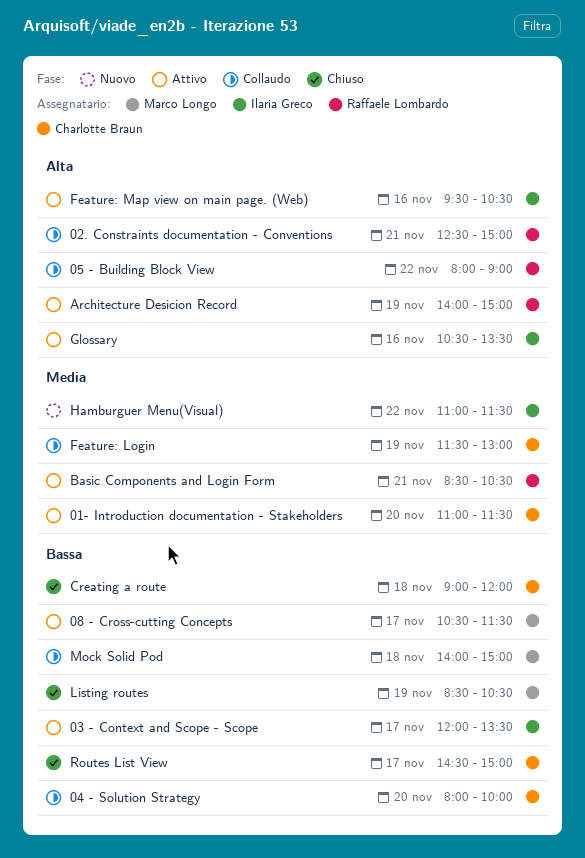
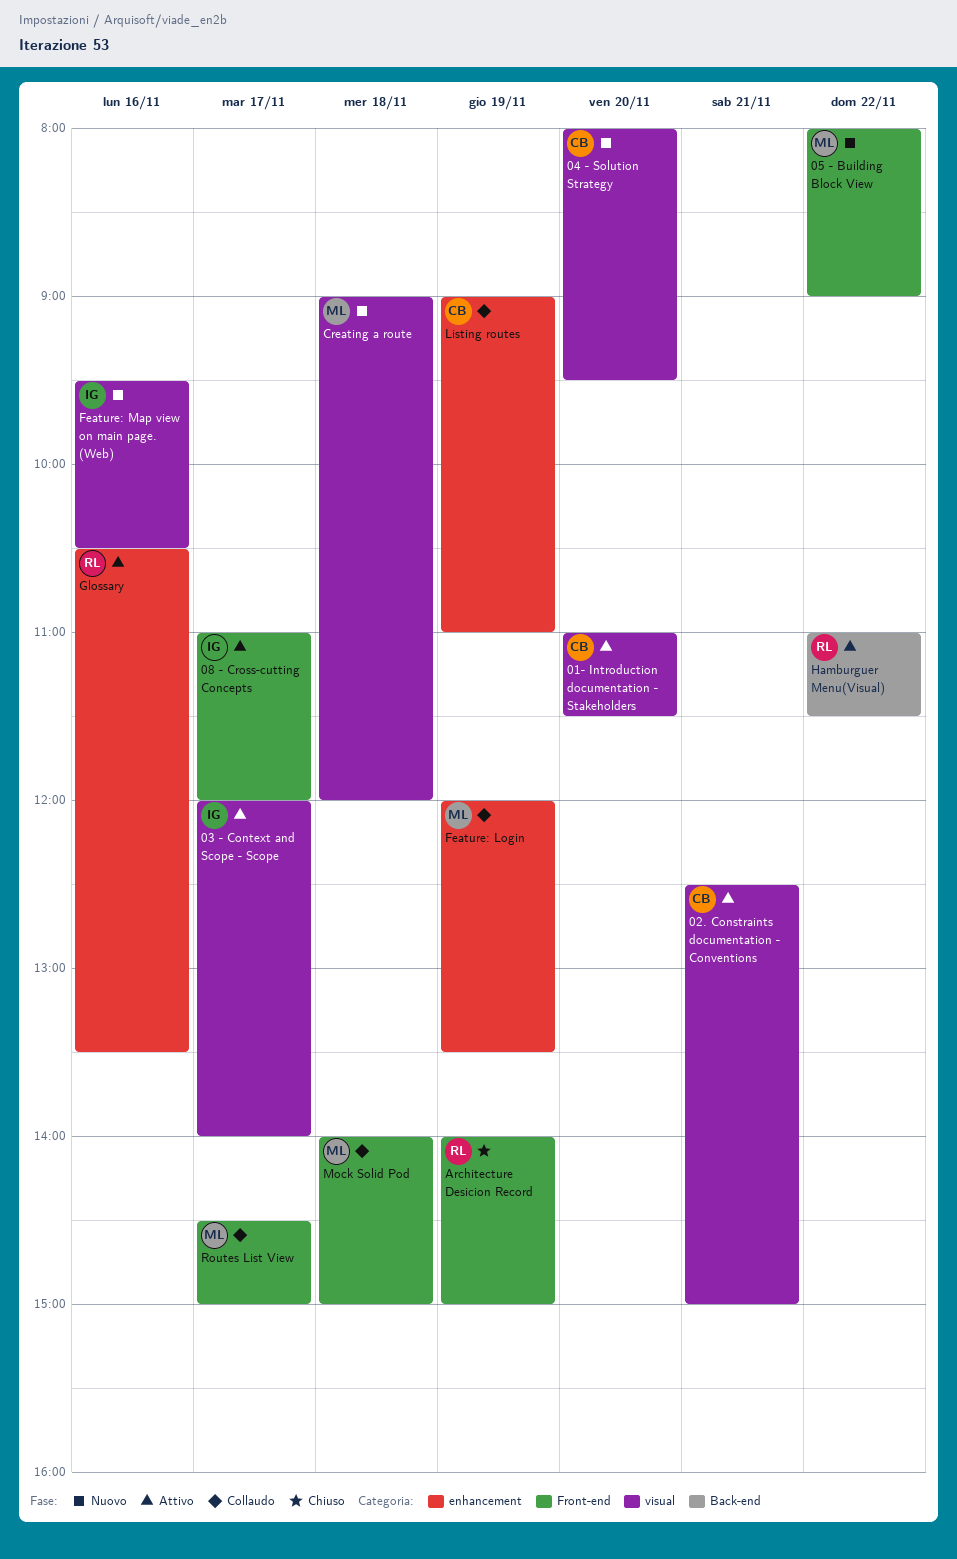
02. Constraints documentation - Conventions, status: Collaudo -> Attivo
02. Constraints documentation - Conventions, owner: Raffaele Lombardo -> Charlotte Braun
03 - Context and Scope - Scope, ends: 13:30 -> 14:00
04 - Solution Strategy, status: Collaudo -> Nuovo
04 - Solution Strategy, ends: 10:00 -> 09:30
05 - Building Block View, status: Collaudo -> Nuovo
05 - Building Block View, owner: Raffaele Lombardo -> Marco Longo
08 - Cross-cutting Concepts, owner: Marco Longo -> Ilaria Greco
08 - Cross-cutting Concepts, begins: 10:30 -> 11:00
08 - Cross-cutting Concepts, ends: 11:30 -> 12:00
Architecture Desicion Record, status: Attivo -> Chiuso
Basic Components and Login Form: present -> none
Creating a route, status: Chiuso -> Nuovo
Creating a route, owner: Charlotte Braun -> Marco Longo
Feature: Login, owner: Charlotte Braun -> Marco Longo
Feature: Login, begins: 11:30 -> 12:00
Feature: Login, ends: 13:00 -> 13:30
Feature: Map view on main page. (Web), status: Attivo -> Nuovo
Glossary, owner: Ilaria Greco -> Raffaele Lombardo
Hamburguer Menu(Visual), status: Nuovo -> Attivo
Hamburguer Menu(Visual), owner: Ilaria Greco -> Raffaele Lombardo
Listing routes, status: Chiuso -> Collaudo
Listing routes, owner: Marco Longo -> Charlotte Braun
Listing routes, begins: 08:30 -> 09:00
Listing routes, ends: 10:30 -> 11:00
Routes List View, status: Chiuso -> Collaudo
Routes List View, owner: Charlotte Braun -> Marco Longo

